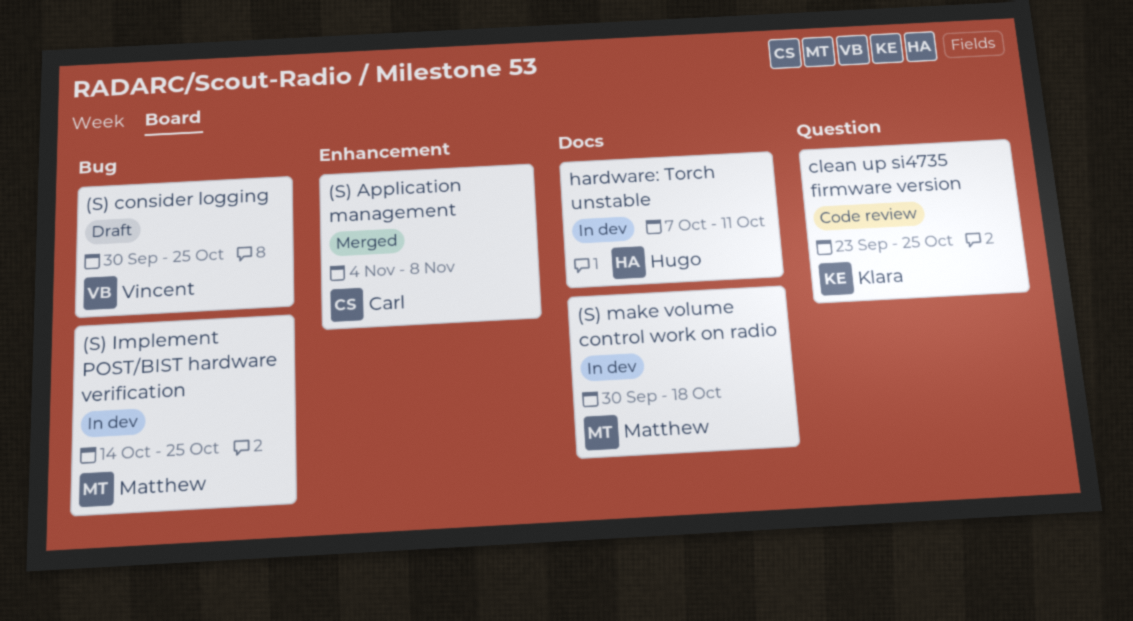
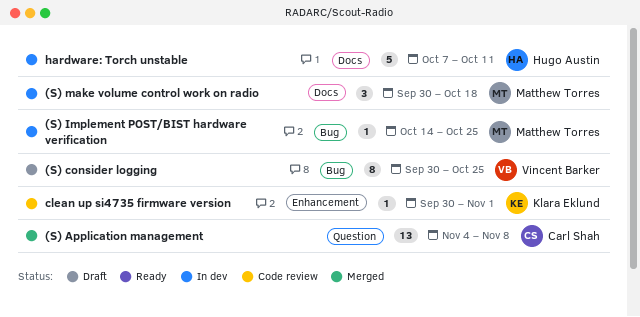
(S) Application management, label: Enhancement -> Question
clean up si4735 firmware version, label: Question -> Enhancement
clean up si4735 firmware version, start: Sep 23 -> Sep 30
clean up si4735 firmware version, due: Oct 25 -> Nov 1

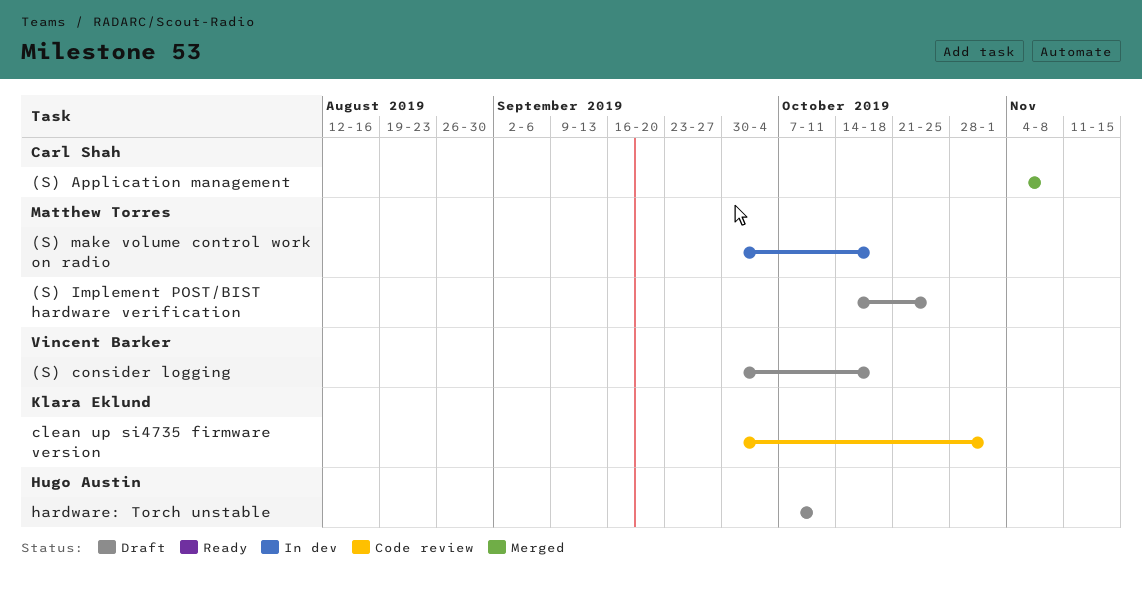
(S) consider logging, due: Oct 25 -> Oct 18
(S) Implement POST/BIST hardware verification, status: In dev -> Draft
hardware: Torch unstable, status: In dev -> Draft

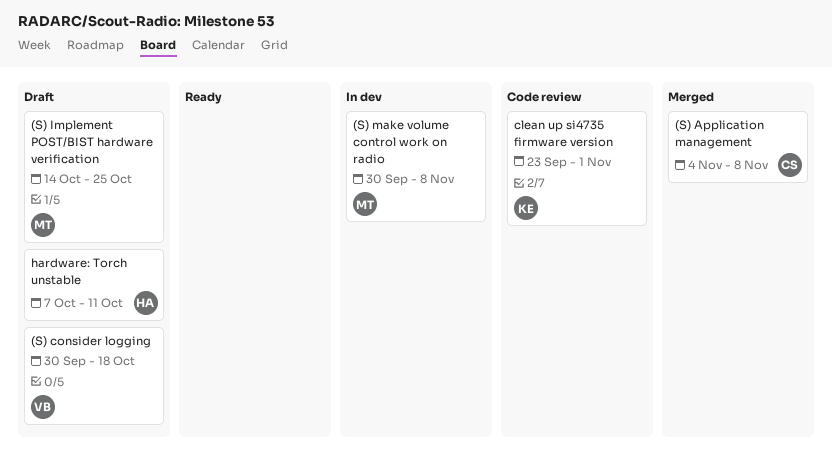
(S) make volume control work on radio, due: Oct 18 -> Nov 8
clean up si4735 firmware version, start: Sep 30 -> Sep 23

